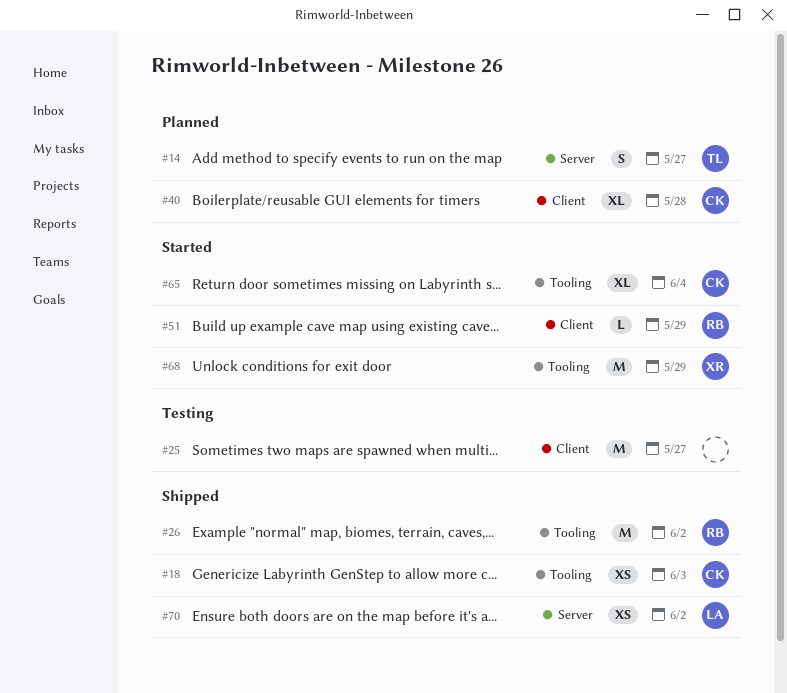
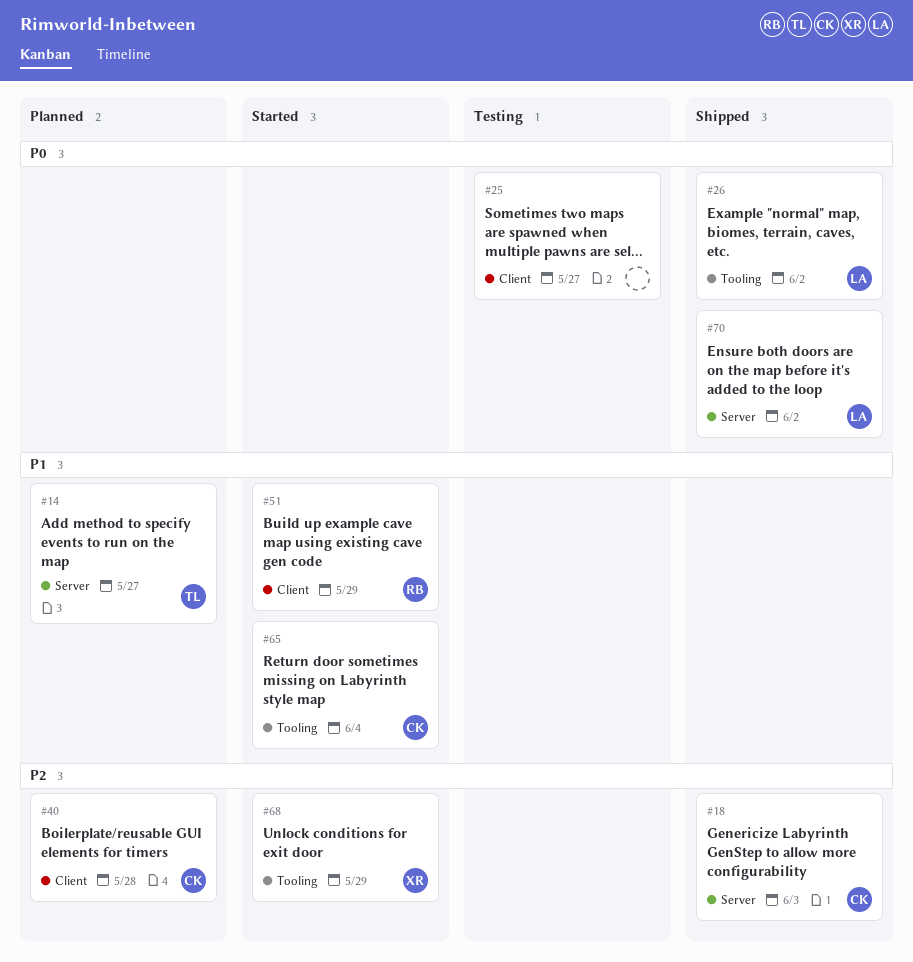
#18, label: Tooling -> Server
#26, owner: RB -> LA

